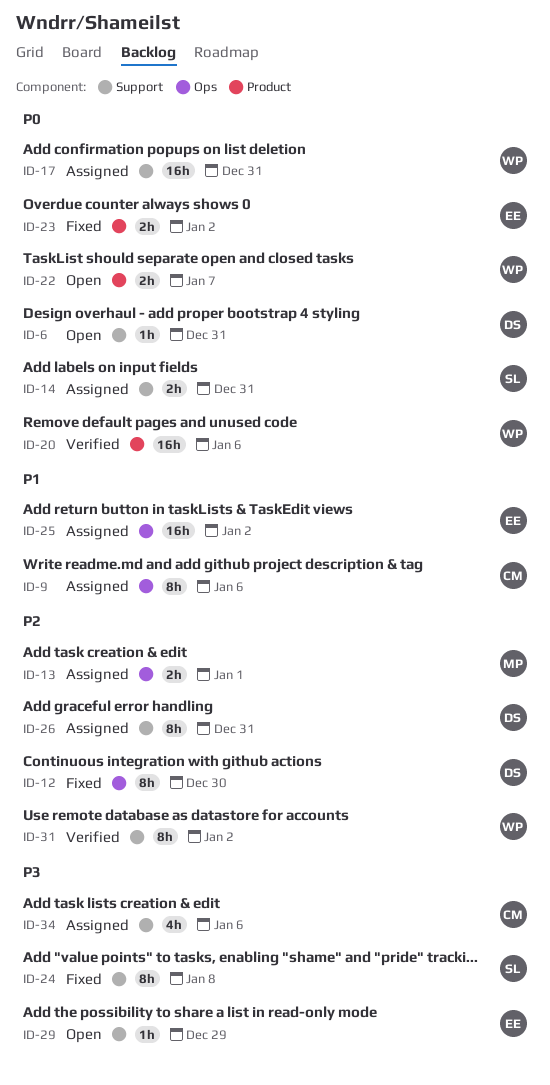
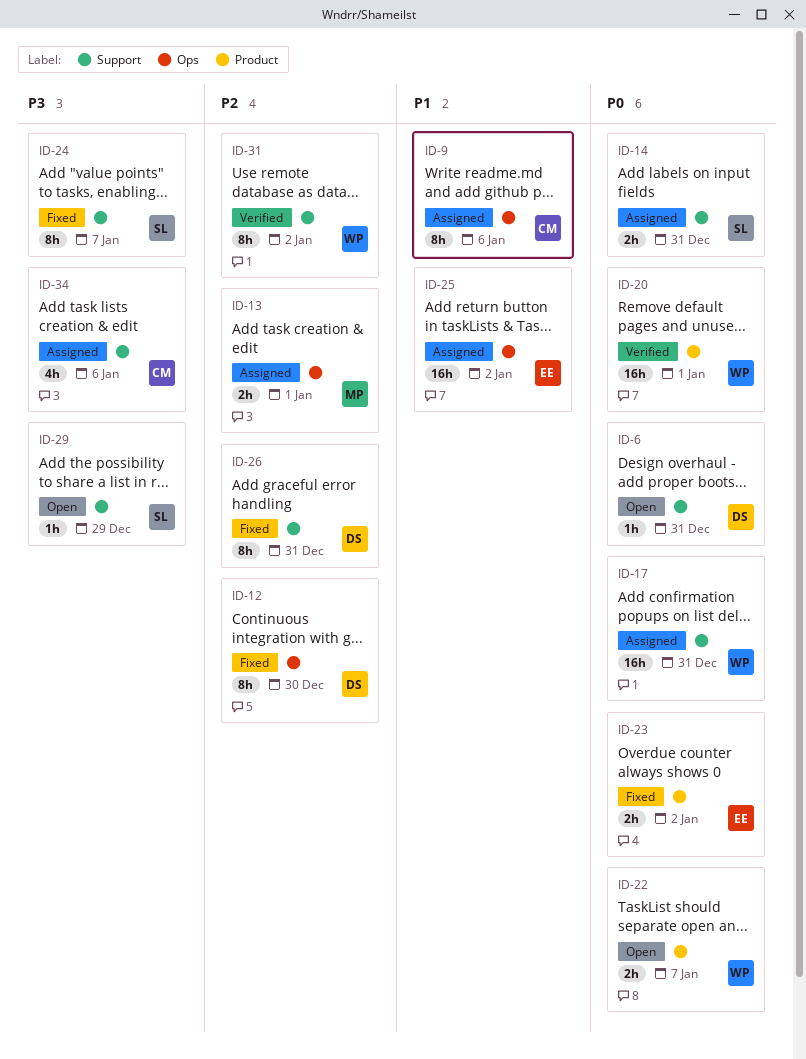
ID-20, due: Jan 6 -> Jan 1
ID-24, due: Jan 8 -> Jan 7
ID-26, status: Assigned -> Fixed
ID-29, owner: EE -> SL

